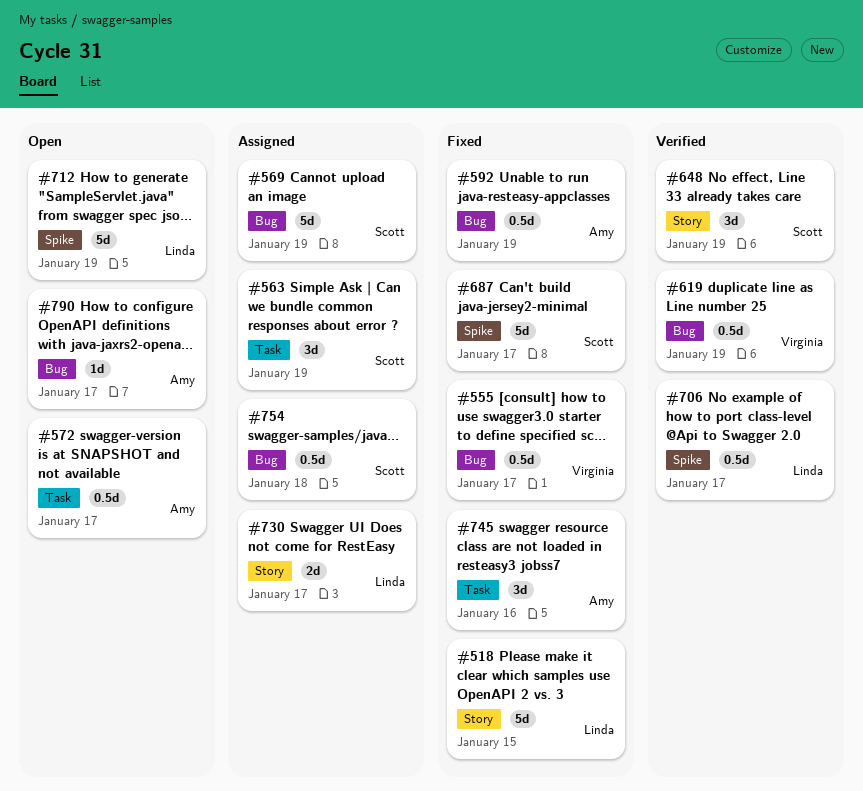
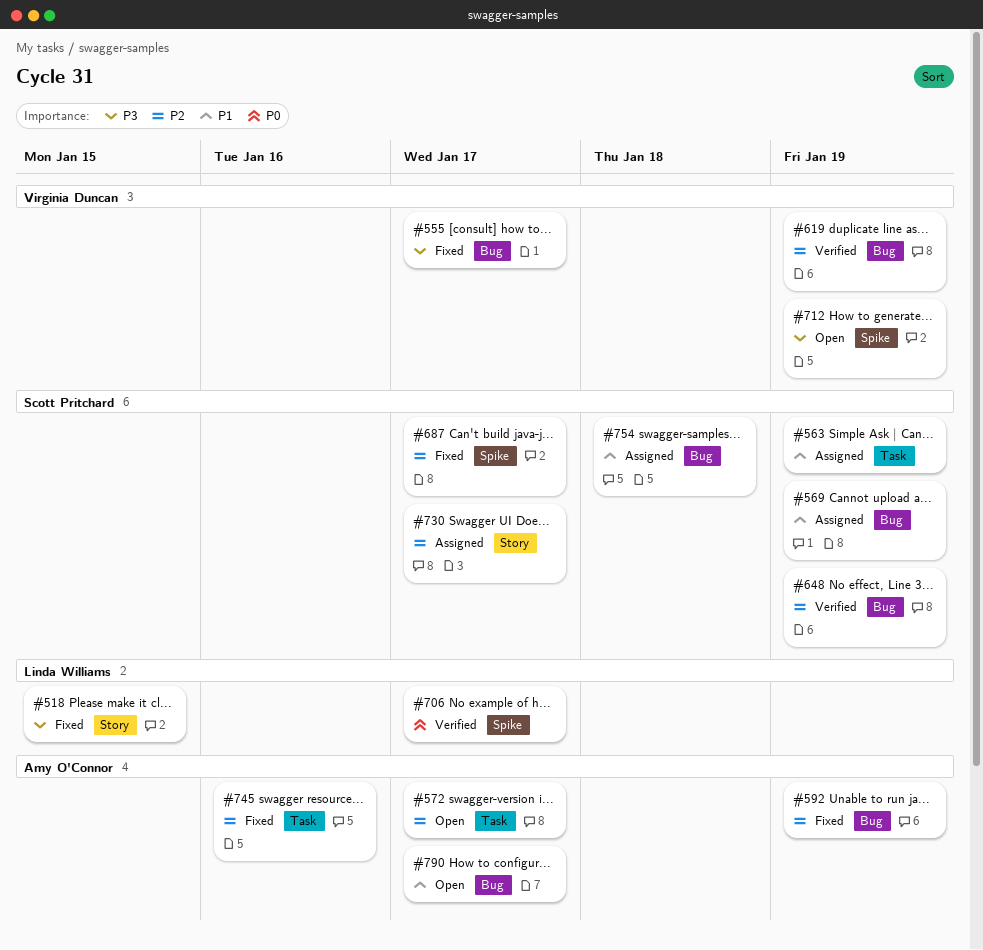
#648, label: Story -> Bug
#712, owner: Linda Williams -> Virginia Duncan
#730, owner: Linda Williams -> Scott Pritchard

